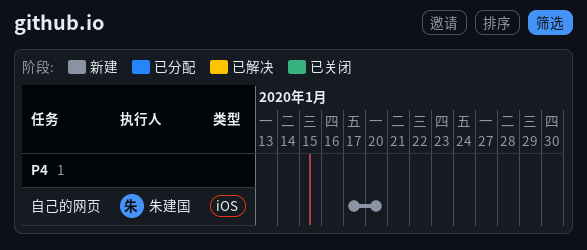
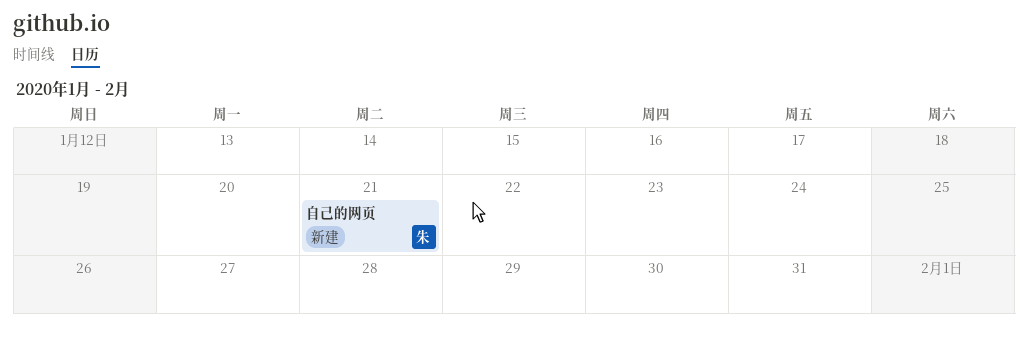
自己的网页, due: Jan 20 -> Jan 21

